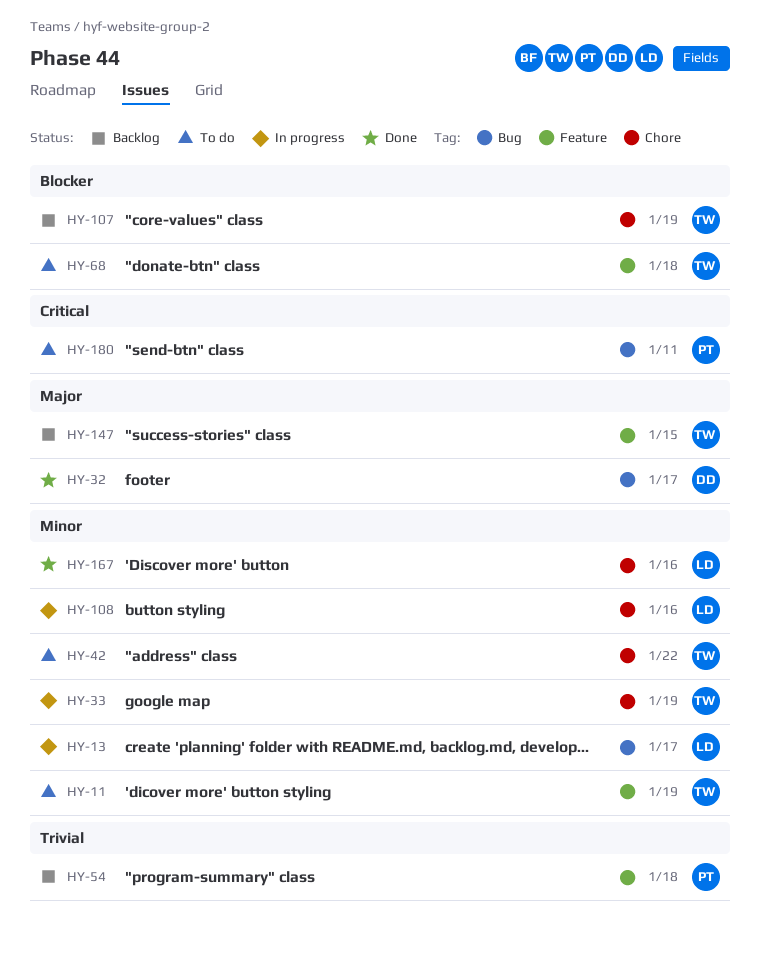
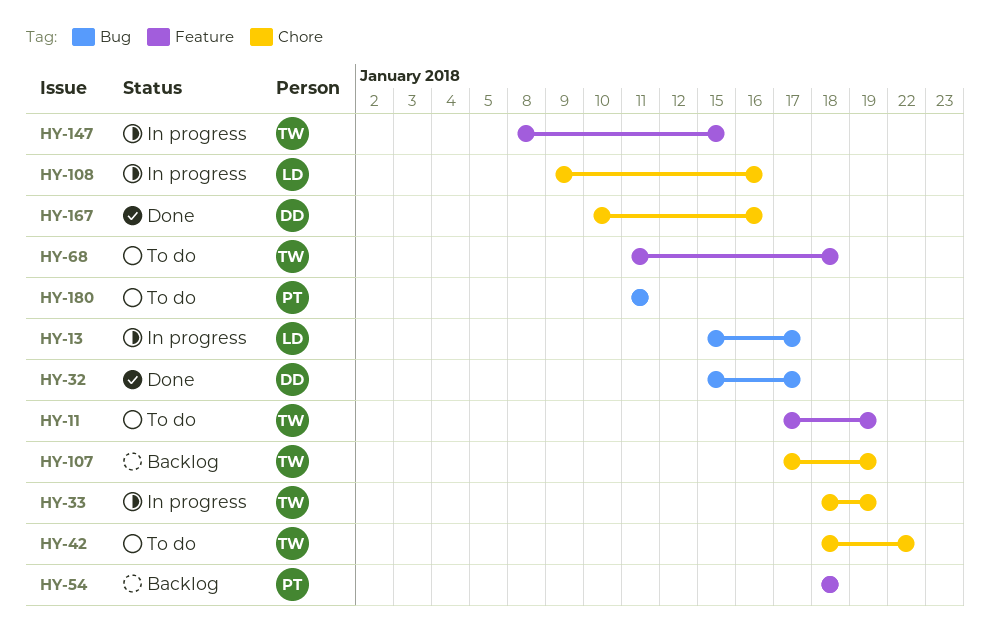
HY-147, status: Backlog -> In progress
HY-167, owner: LD -> DD

